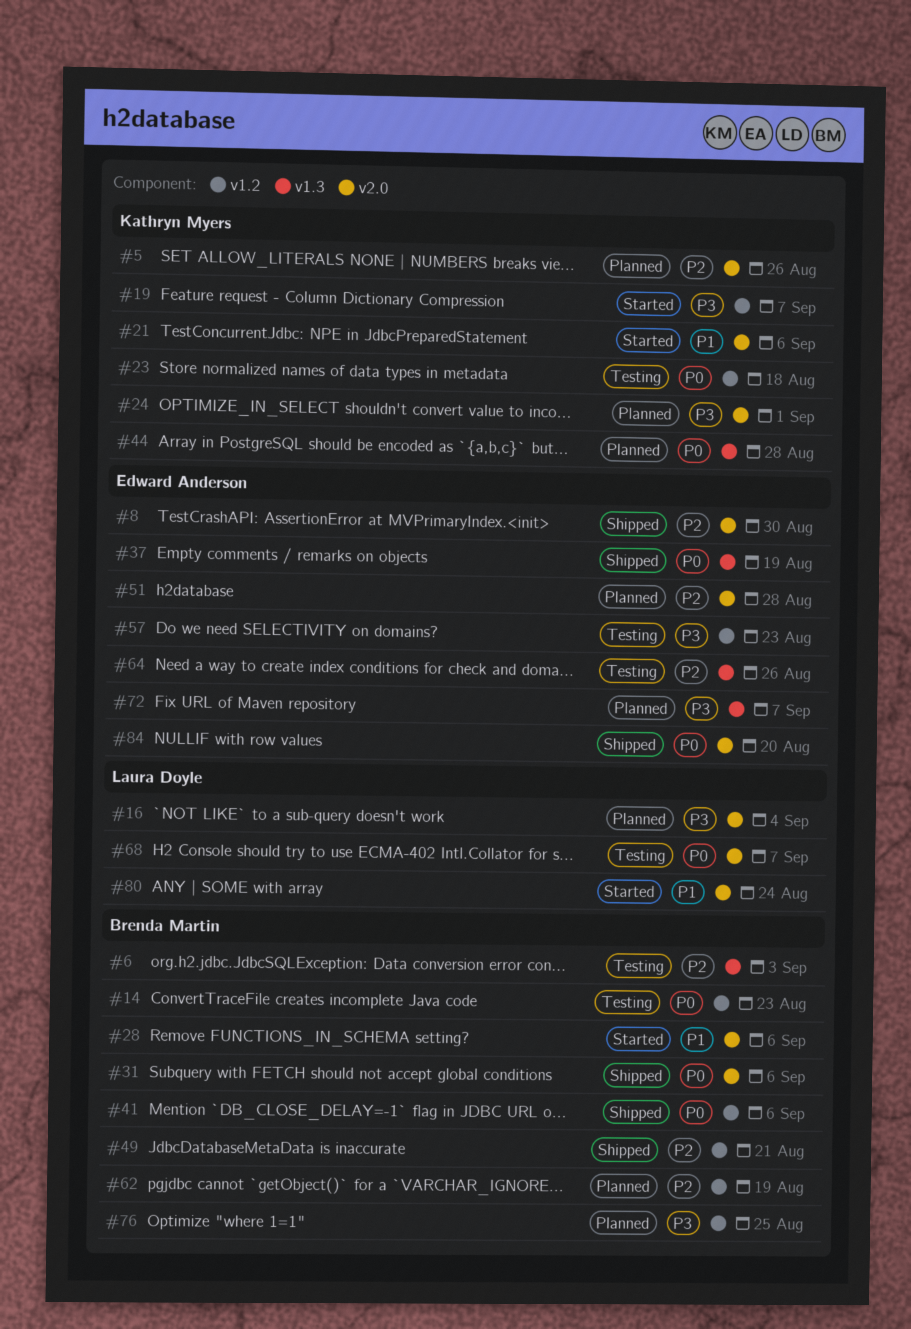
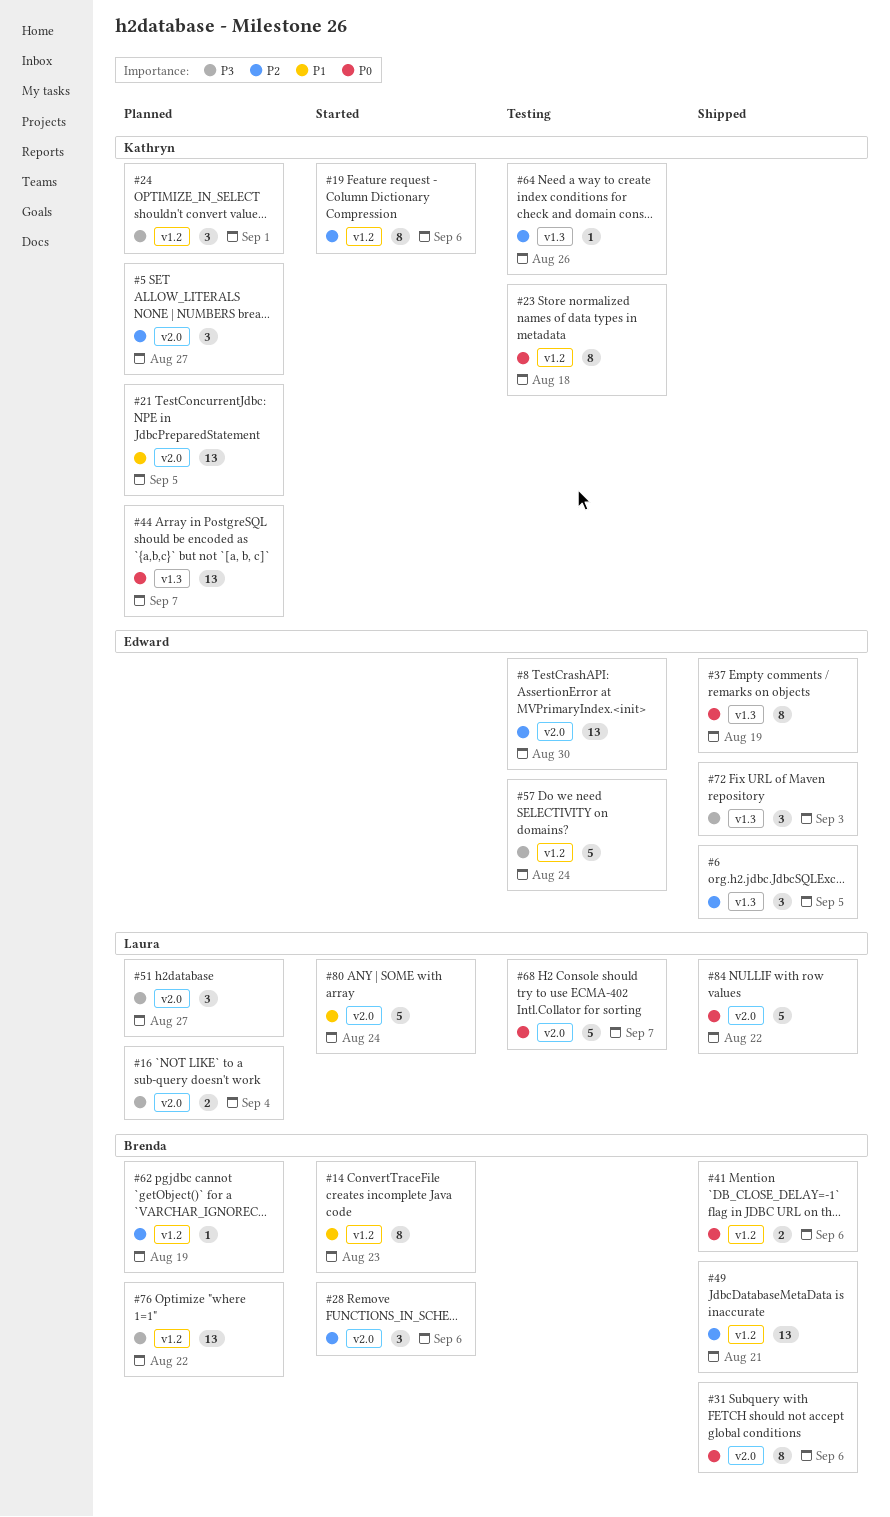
#5, due: Aug 26 -> Aug 27
#6, status: Testing -> Shipped
#6, owner: Brenda Martin -> Edward Anderson
#6, due: Sep 3 -> Sep 5
#8, status: Shipped -> Testing
#14, status: Testing -> Started
#14, priority: P0 -> P1
#19, priority: P3 -> P2
#19, due: Sep 7 -> Sep 6
#21, status: Started -> Planned
#21, due: Sep 6 -> Sep 5
#24, label: v2.0 -> v1.2
#28, priority: P1 -> P2
#44, due: Aug 28 -> Sep 7
#51, owner: Edward Anderson -> Laura Doyle
#51, priority: P2 -> P3
#51, due: Aug 28 -> Aug 27
#57, due: Aug 23 -> Aug 24
#64, owner: Edward Anderson -> Kathryn Myers
#72, status: Planned -> Shipped
#72, due: Sep 7 -> Sep 3
#76, due: Aug 25 -> Aug 22
#84, owner: Edward Anderson -> Laura Doyle
#84, due: Aug 20 -> Aug 22

